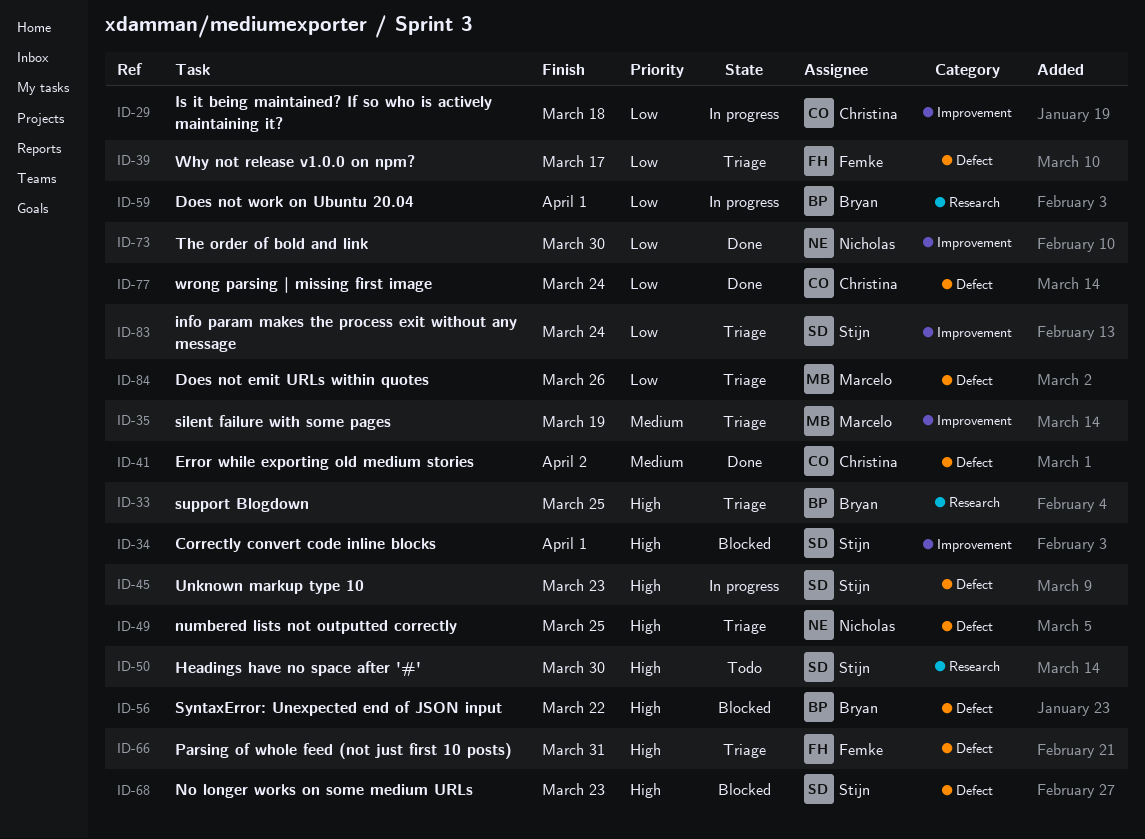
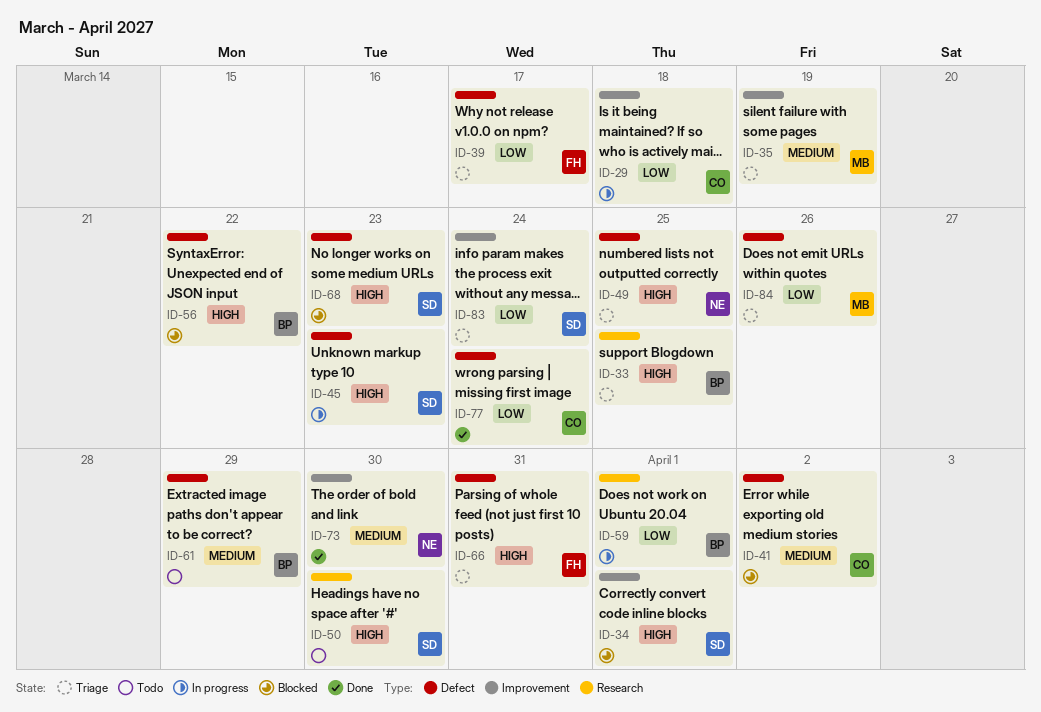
ID-41, status: Done -> Blocked
ID-61: none -> present
ID-73, priority: Low -> Medium

